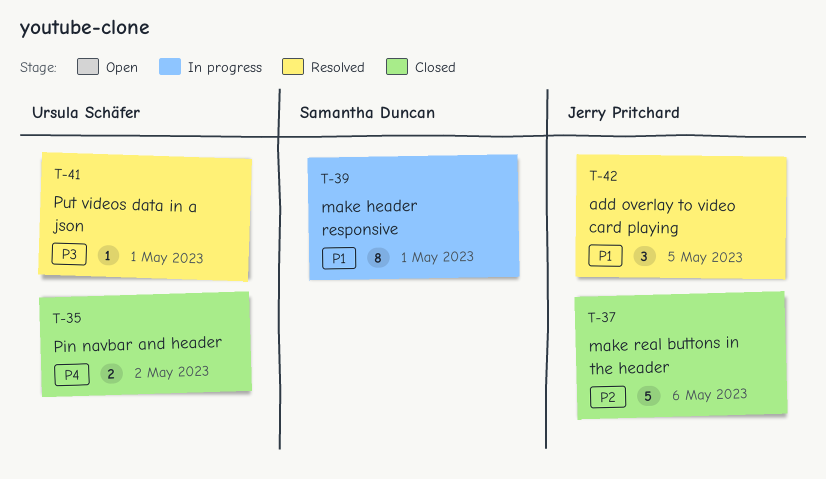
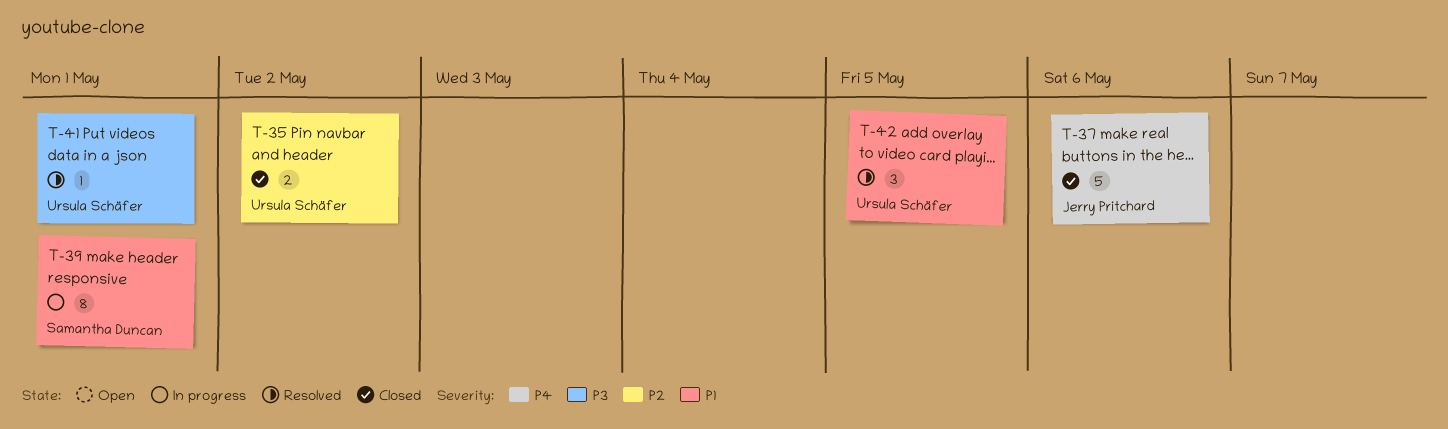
T-35, priority: P4 -> P2
T-37, priority: P2 -> P4
T-42, owner: Jerry Pritchard -> Ursula Schäfer

